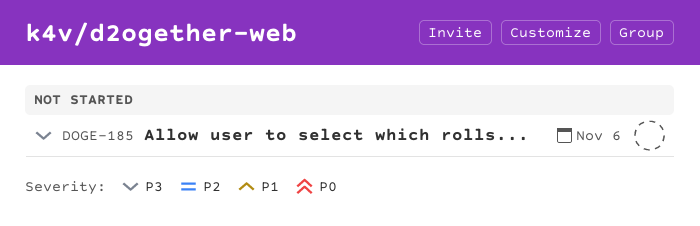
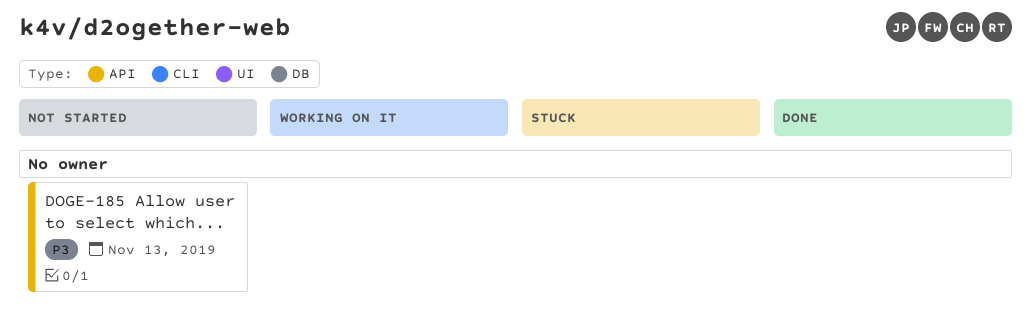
DOGE-185, due: Nov 6 -> Nov 13

